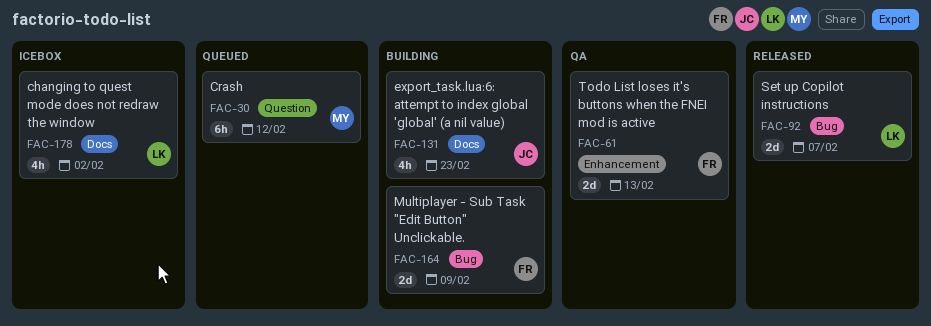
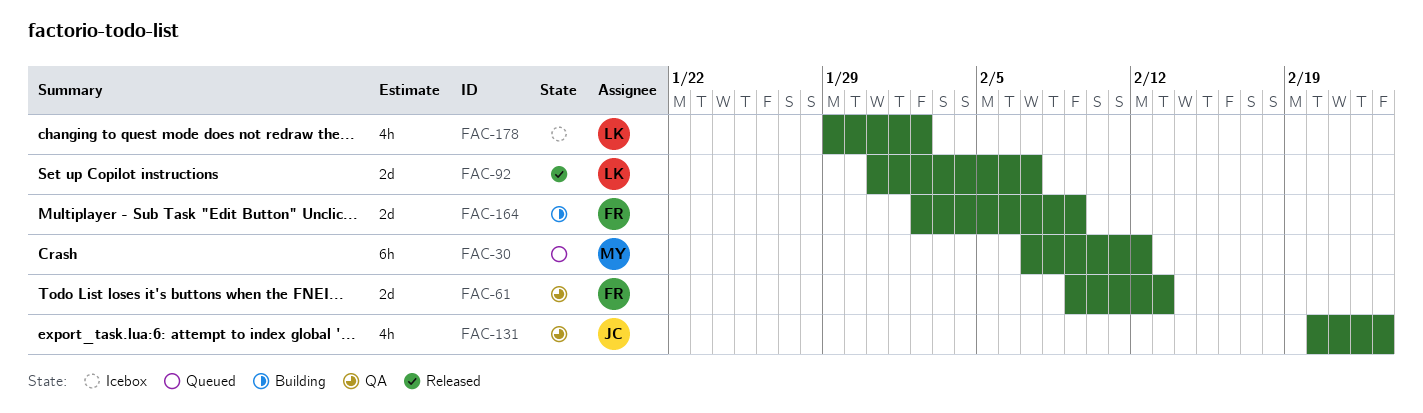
FAC-131, status: Building -> QA

